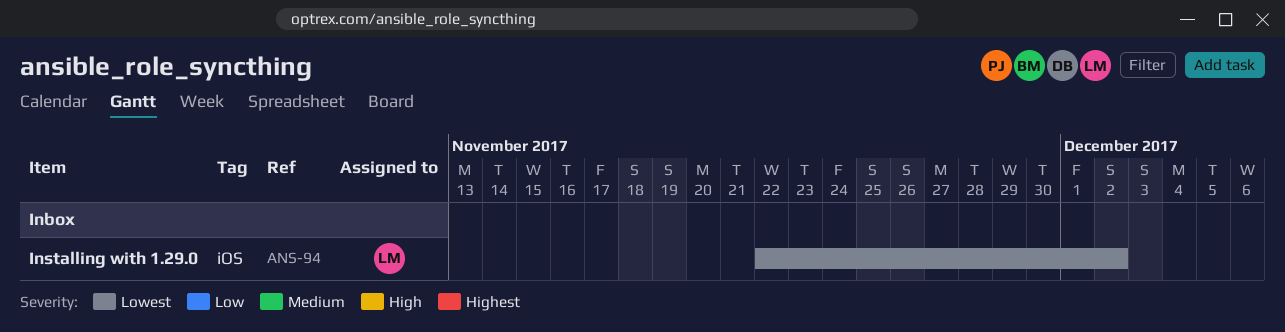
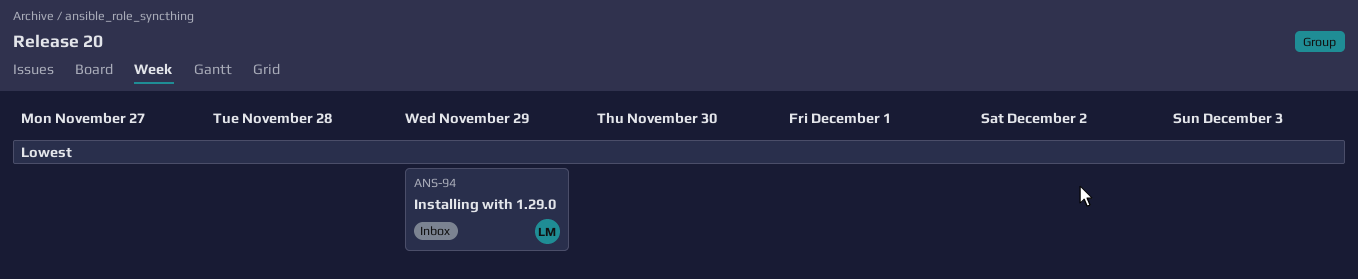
ANS-94, due: Dec 2 -> Nov 29

